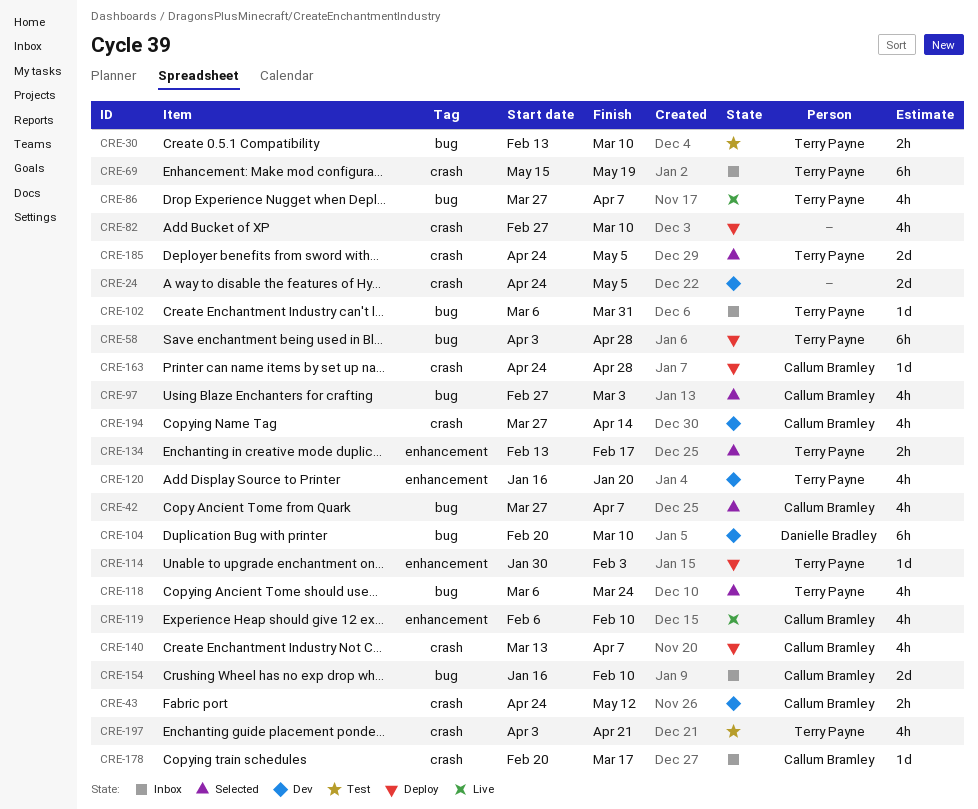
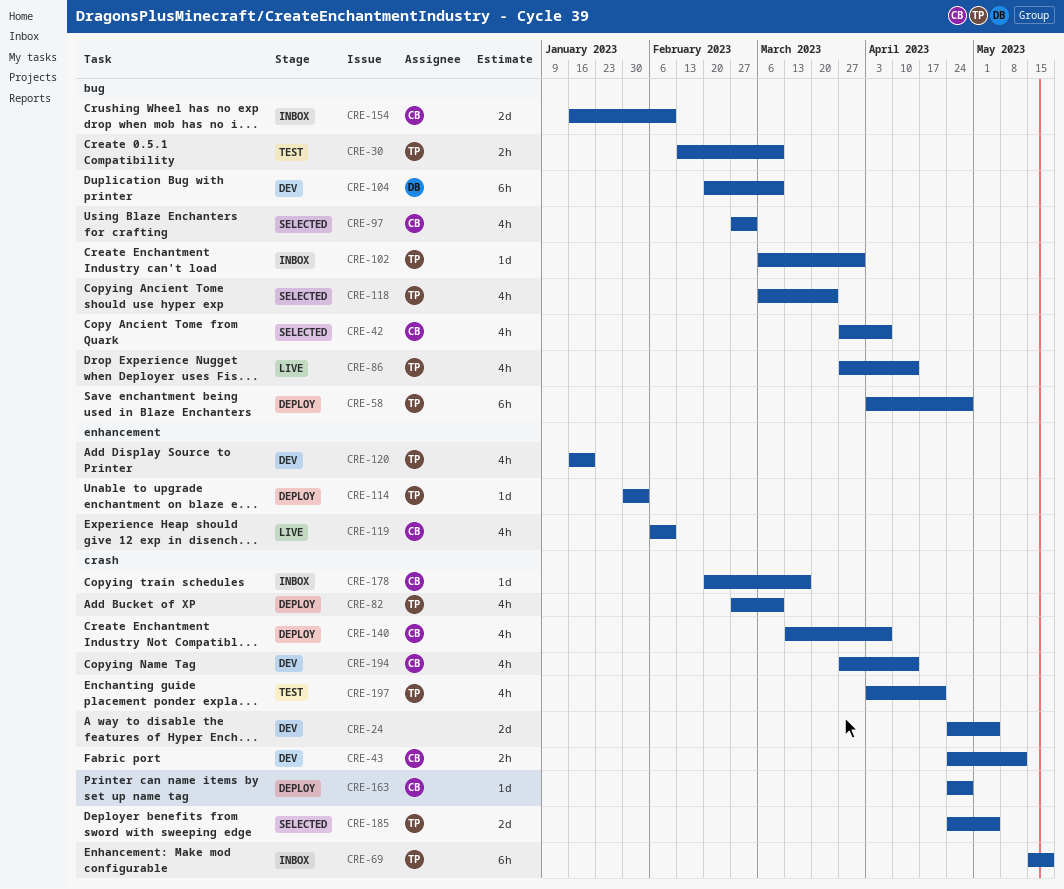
CRE-82, owner: none -> Terry Payne
CRE-86, due: Apr 7 -> Apr 14
CRE-134: present -> none

